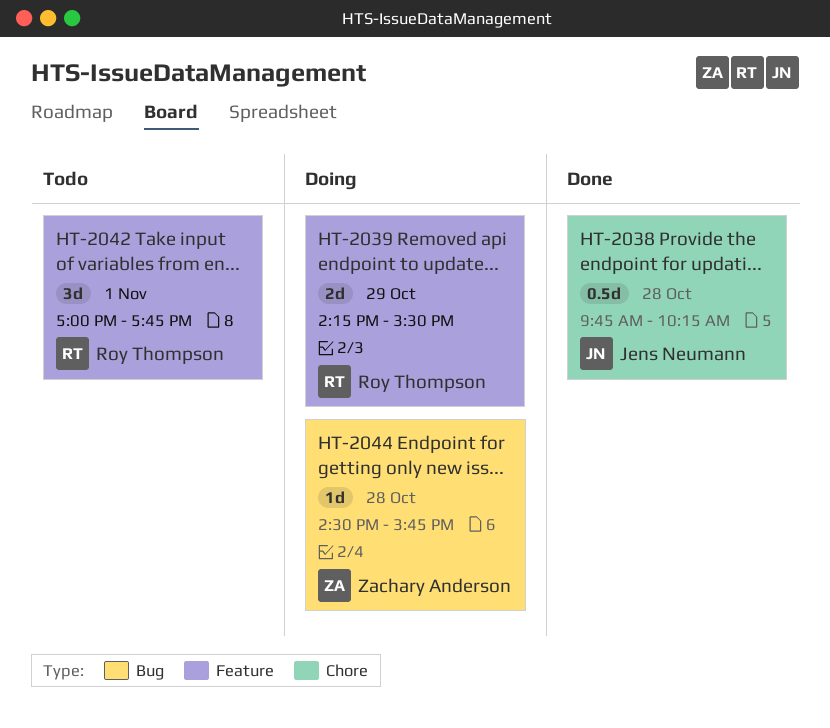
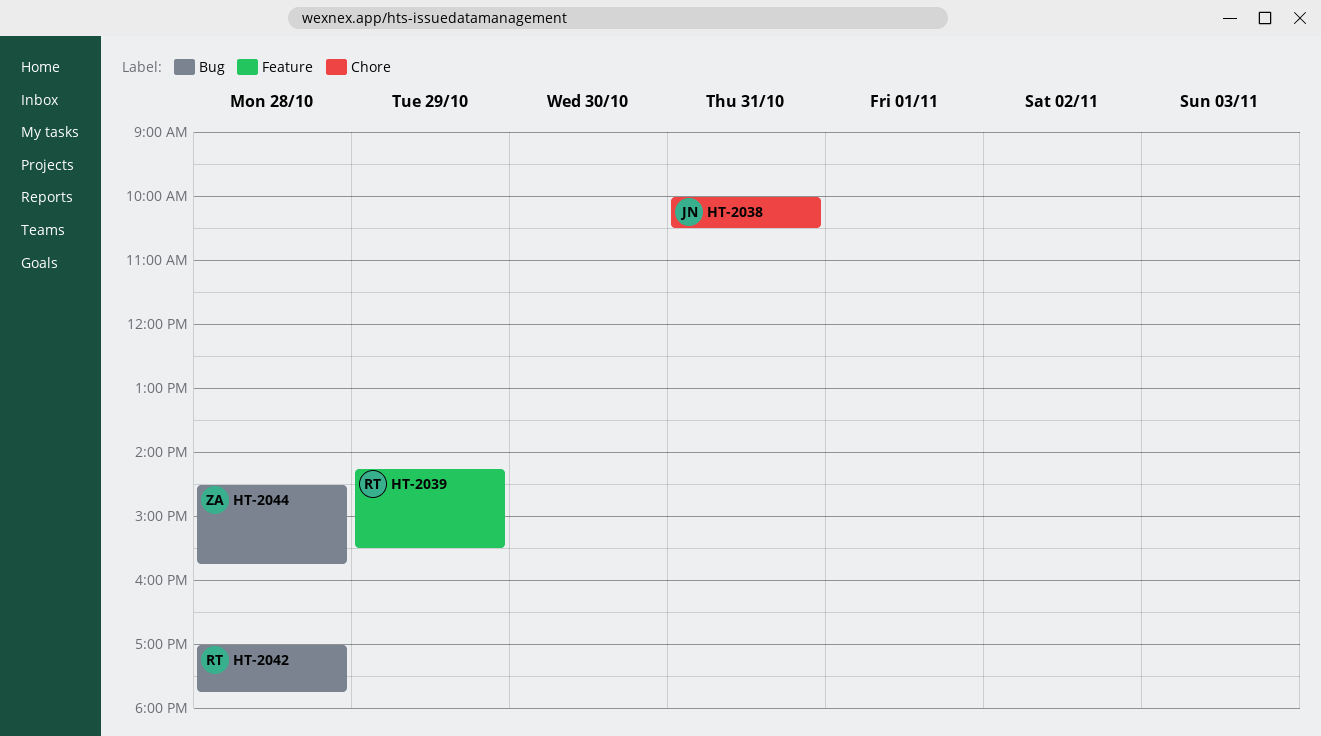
HT-2038, day: Oct 28 -> Oct 31
HT-2038, begins: 09:45 -> 10:00
HT-2038, ends: 10:15 -> 10:30
HT-2042, label: Feature -> Bug
HT-2042, day: Nov 1 -> Oct 28

